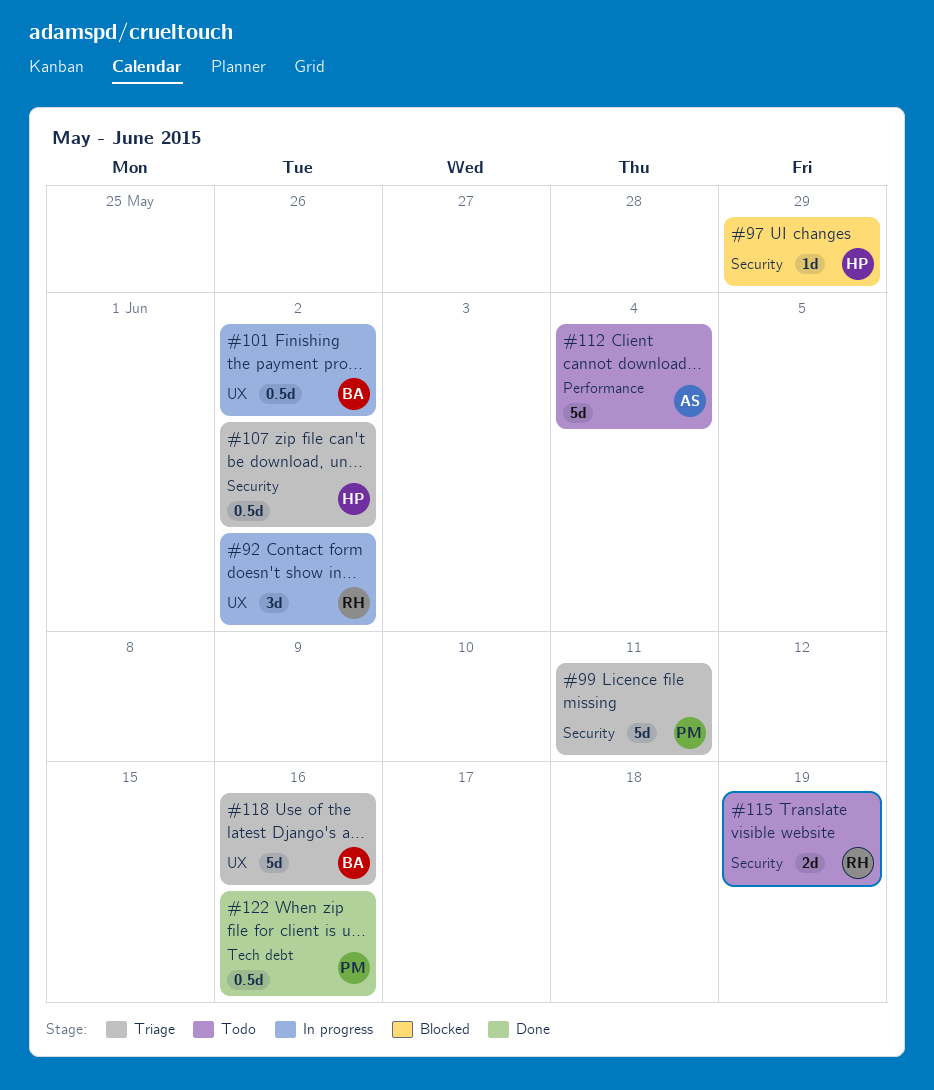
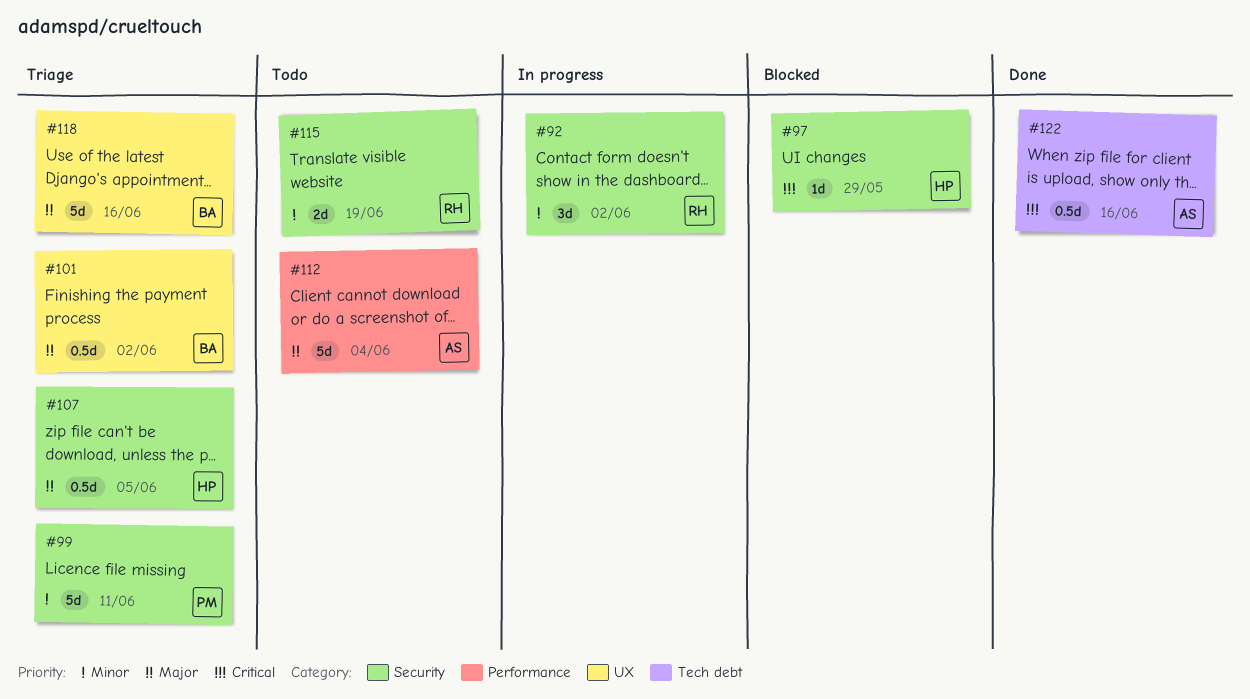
#92, label: UX -> Security
#101, status: In progress -> Triage
#107, due: Jun 2 -> Jun 5
#122, owner: PM -> AS

